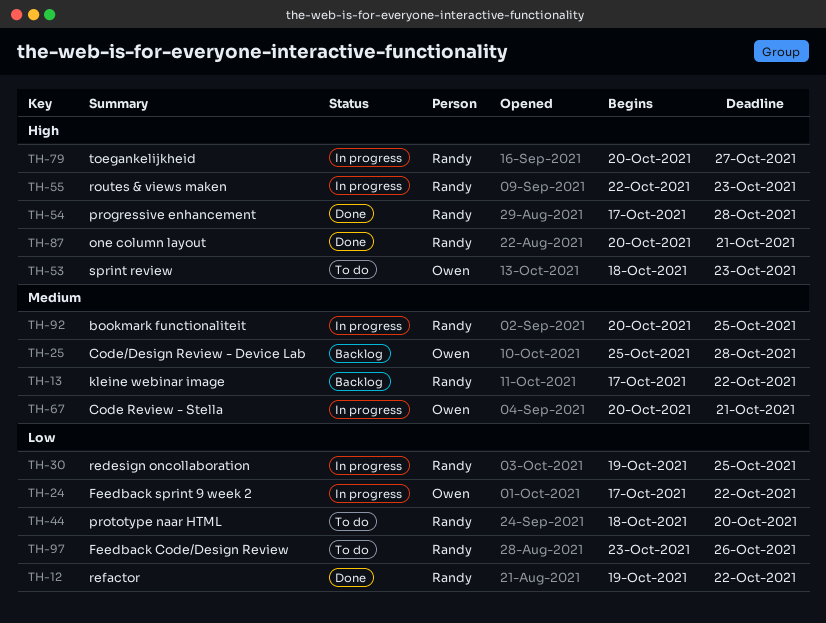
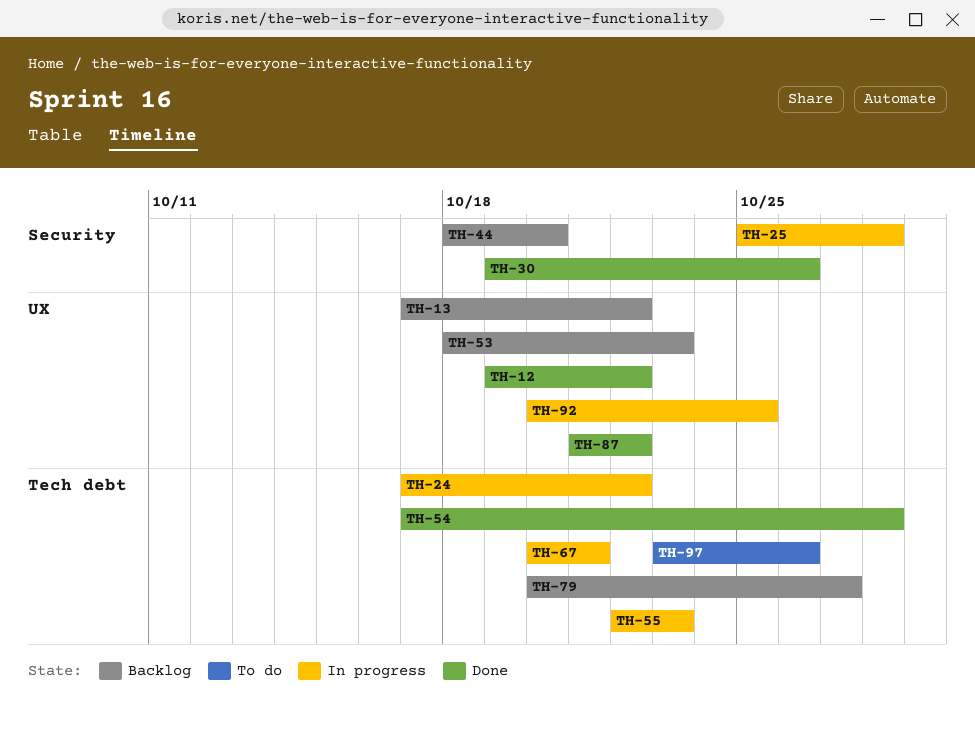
TH-25, status: Backlog -> In progress
TH-30, status: In progress -> Done
TH-30, due: Oct 25 -> Oct 26
TH-44, status: To do -> Backlog
TH-53, status: To do -> Backlog
TH-79, status: In progress -> Backlog
TH-87, start: Oct 20 -> Oct 21
TH-87, due: Oct 21 -> Oct 22

